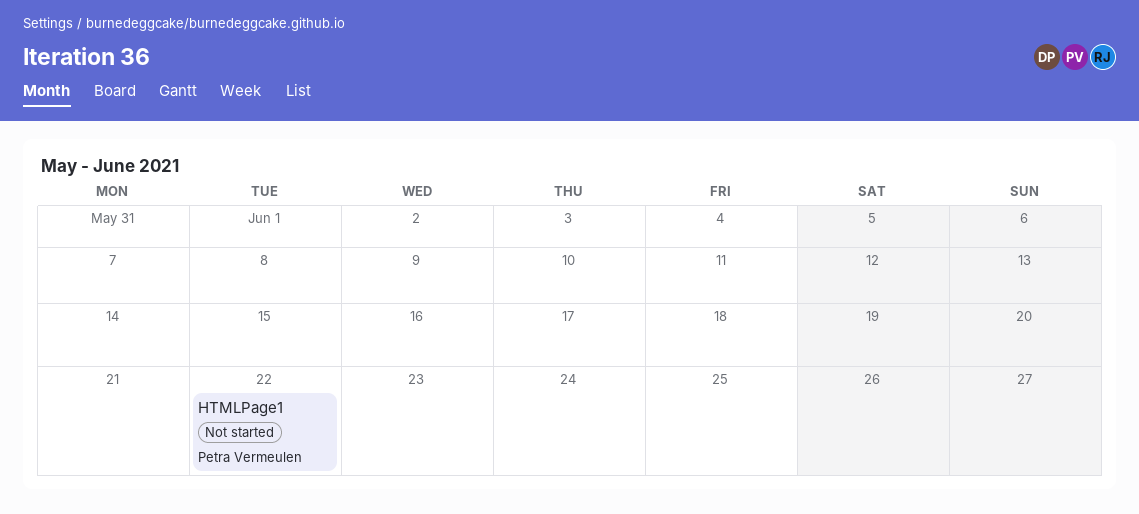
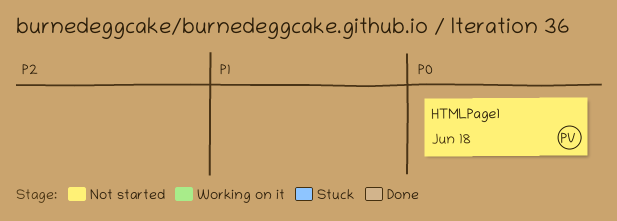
HTMLPage1, due: Jun 22 -> Jun 18

